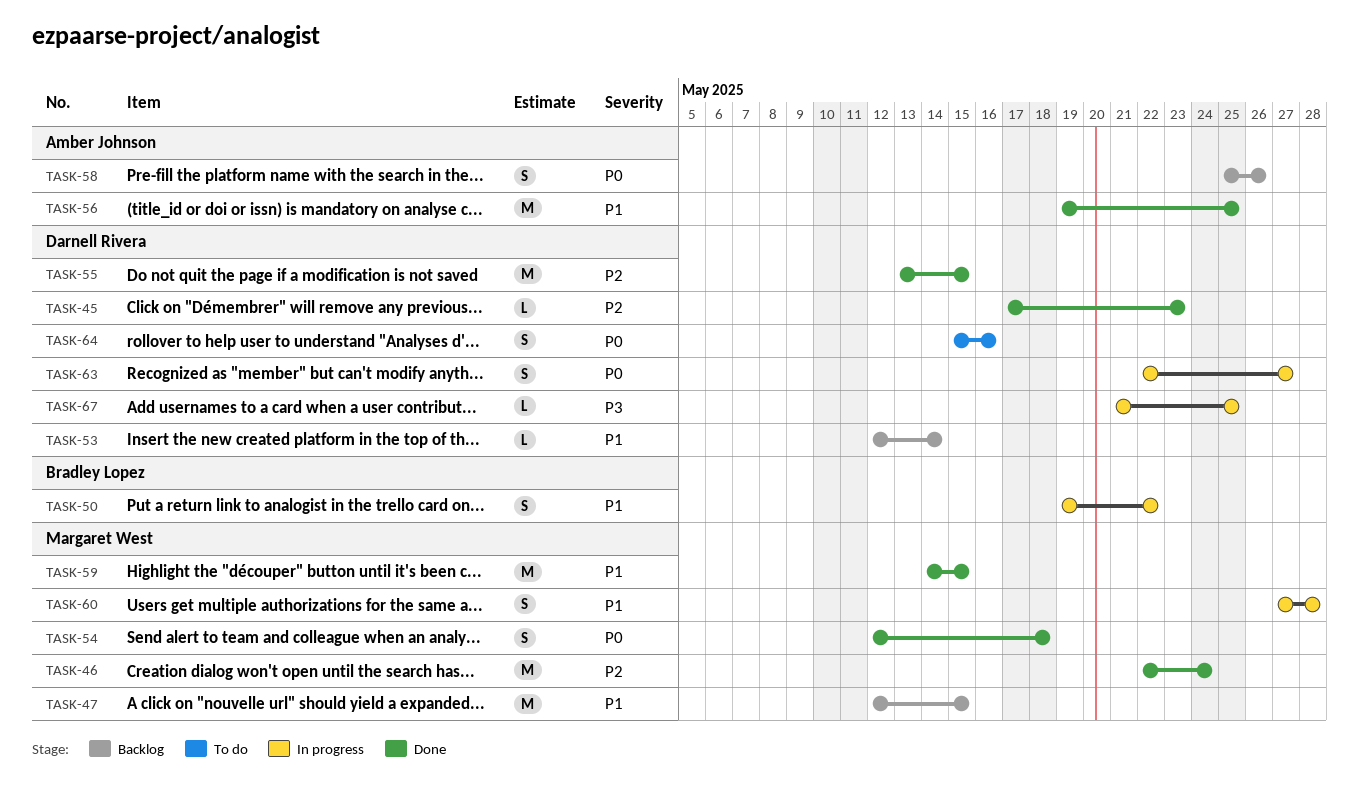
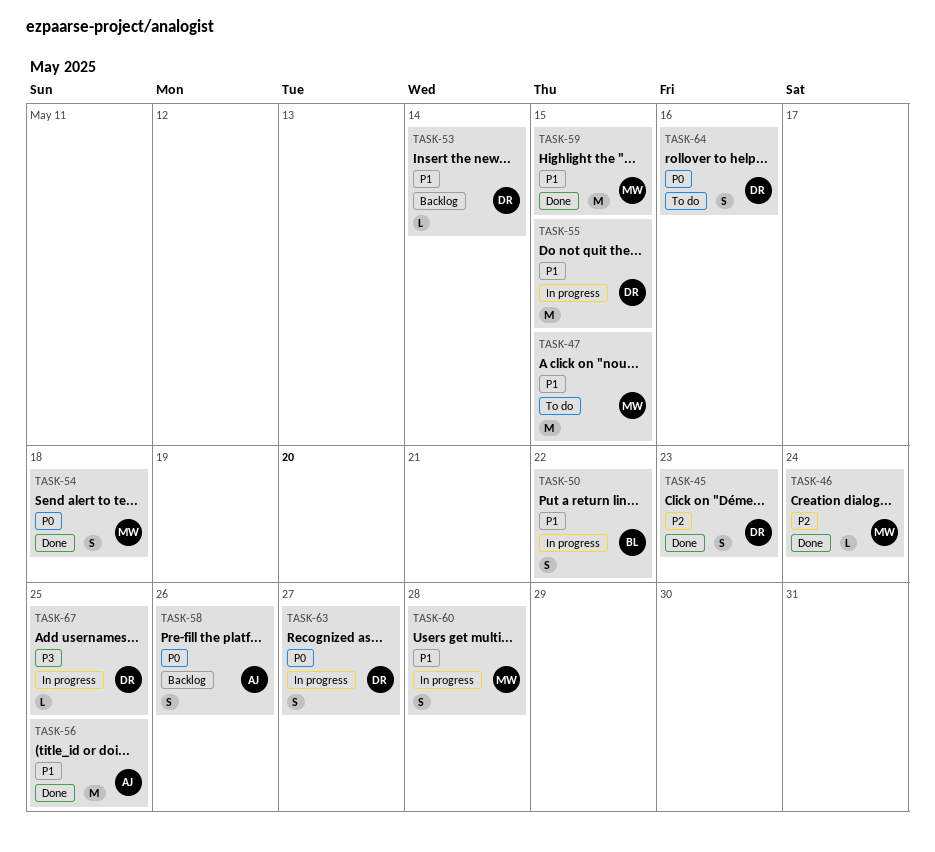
TASK-45, estimate: L -> S
TASK-46, estimate: M -> L
TASK-47, status: Backlog -> To do
TASK-55, status: Done -> In progress
TASK-55, priority: P2 -> P1

